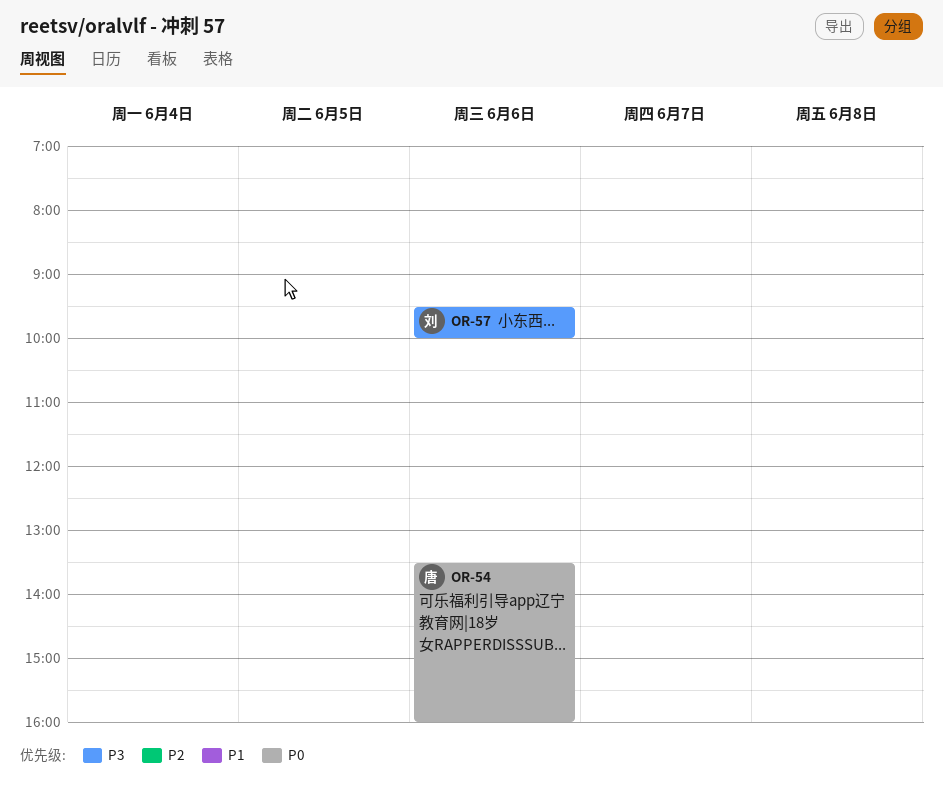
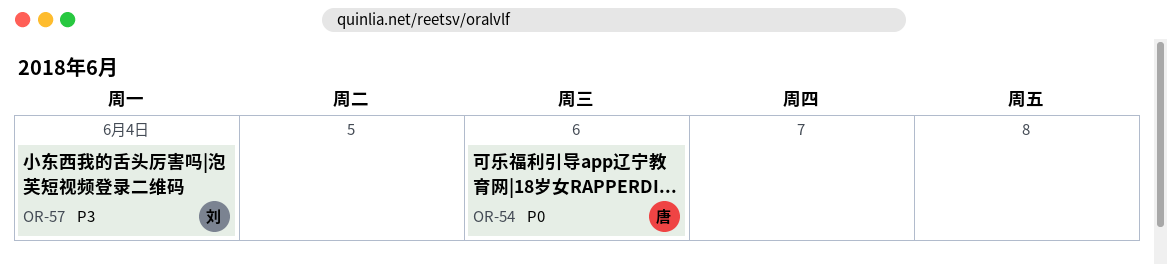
OR-57, day: Jun 6 -> Jun 4

